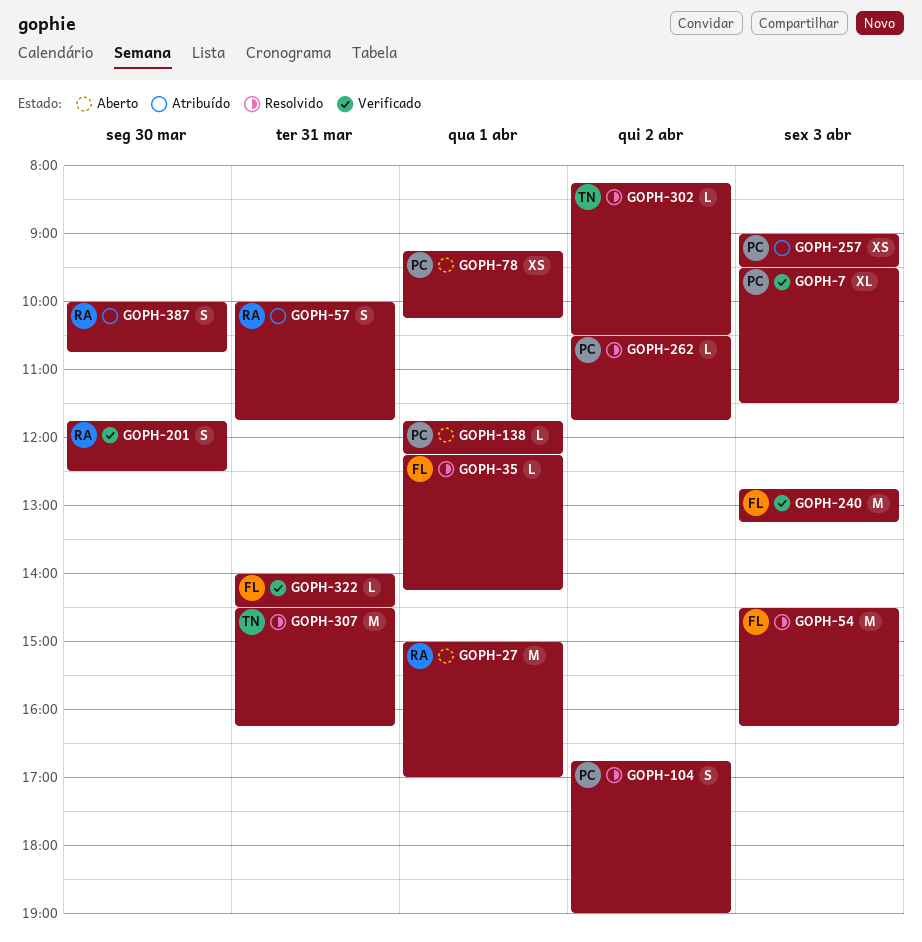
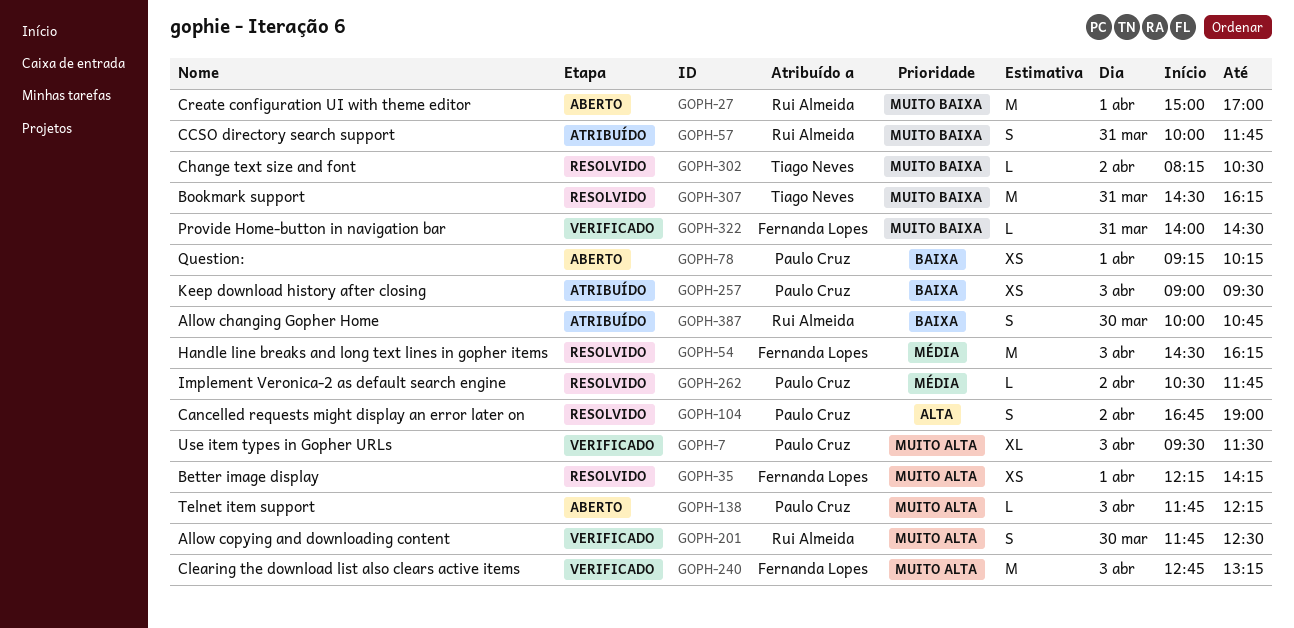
GOPH-35, estimate: L -> XS
GOPH-138, day: Apr 1 -> Apr 3

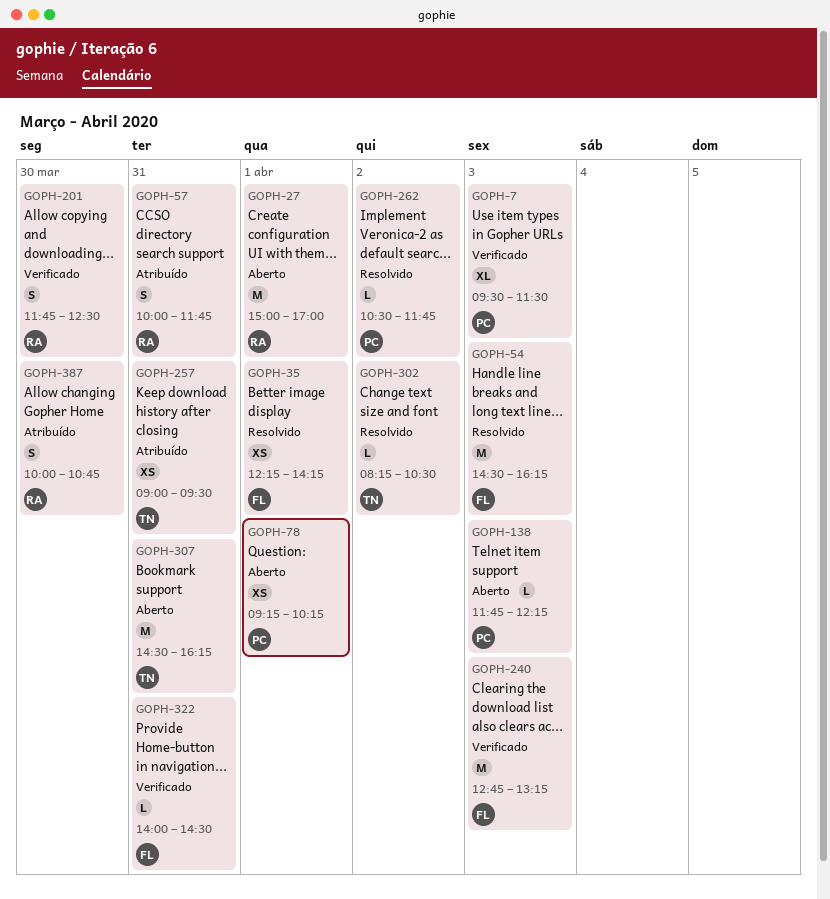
GOPH-104: present -> none
GOPH-257, owner: Paulo Cruz -> Tiago Neves
GOPH-257, day: Apr 3 -> Mar 31
GOPH-307, status: Resolvido -> Aberto

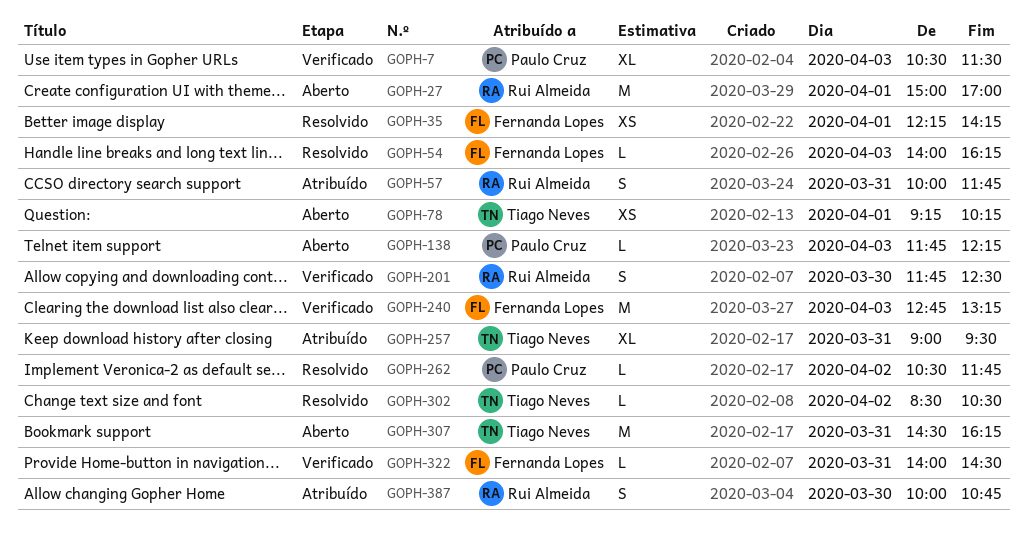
GOPH-7, begins: 09:30 -> 10:30
GOPH-54, estimate: M -> L
GOPH-54, begins: 14:30 -> 14:00
GOPH-78, owner: Paulo Cruz -> Tiago Neves
GOPH-257, estimate: XS -> XL
GOPH-302, begins: 08:15 -> 08:30

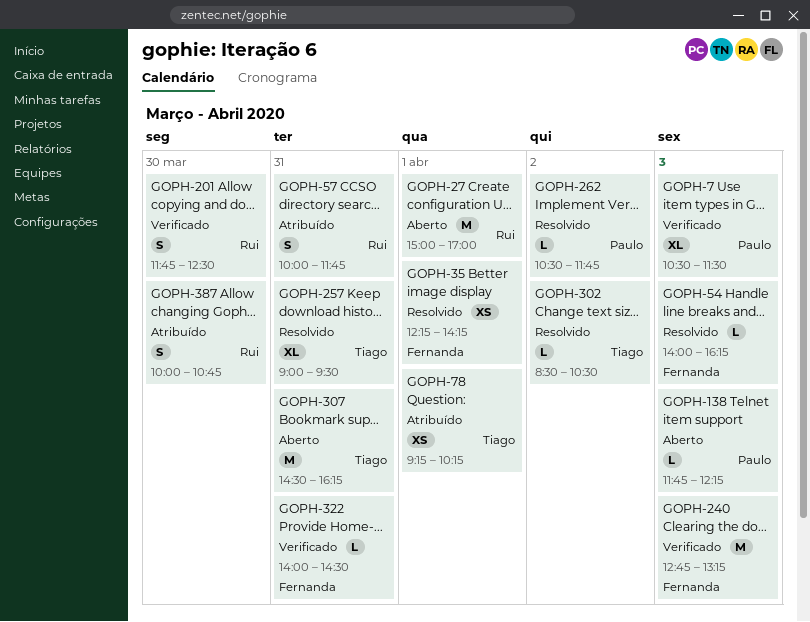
GOPH-78, status: Aberto -> Atribuído
GOPH-257, status: Atribuído -> Resolvido

